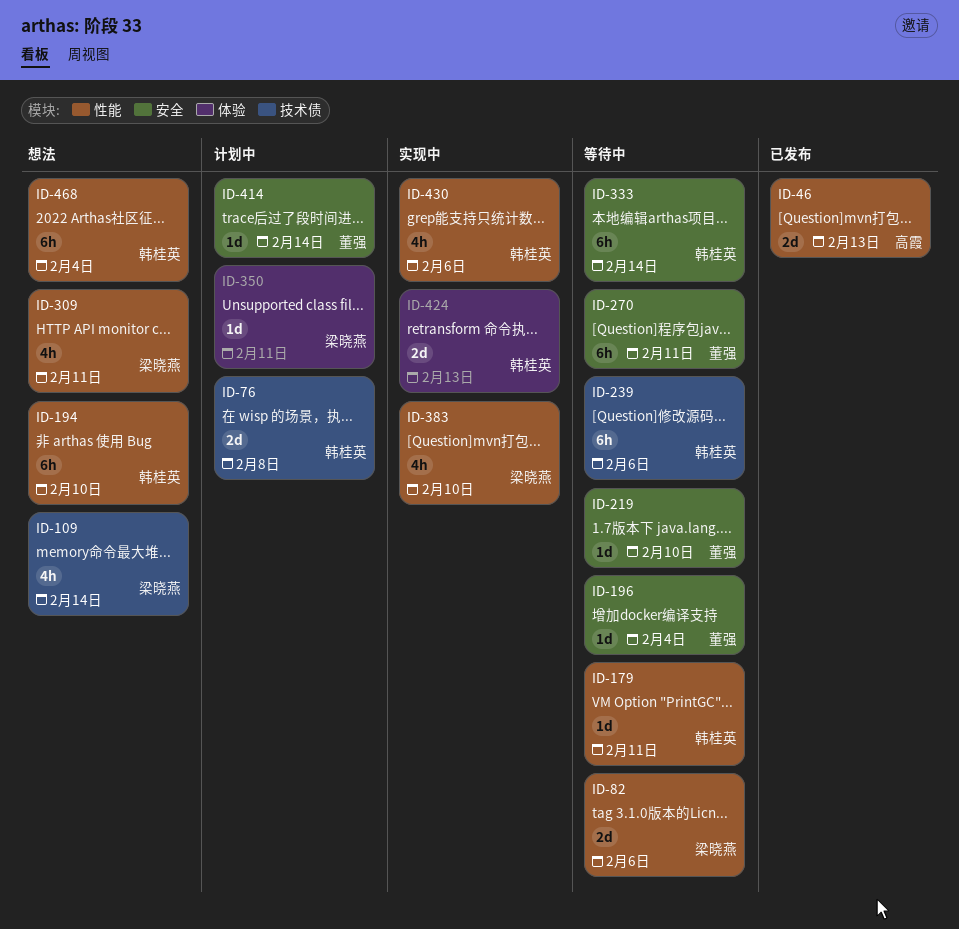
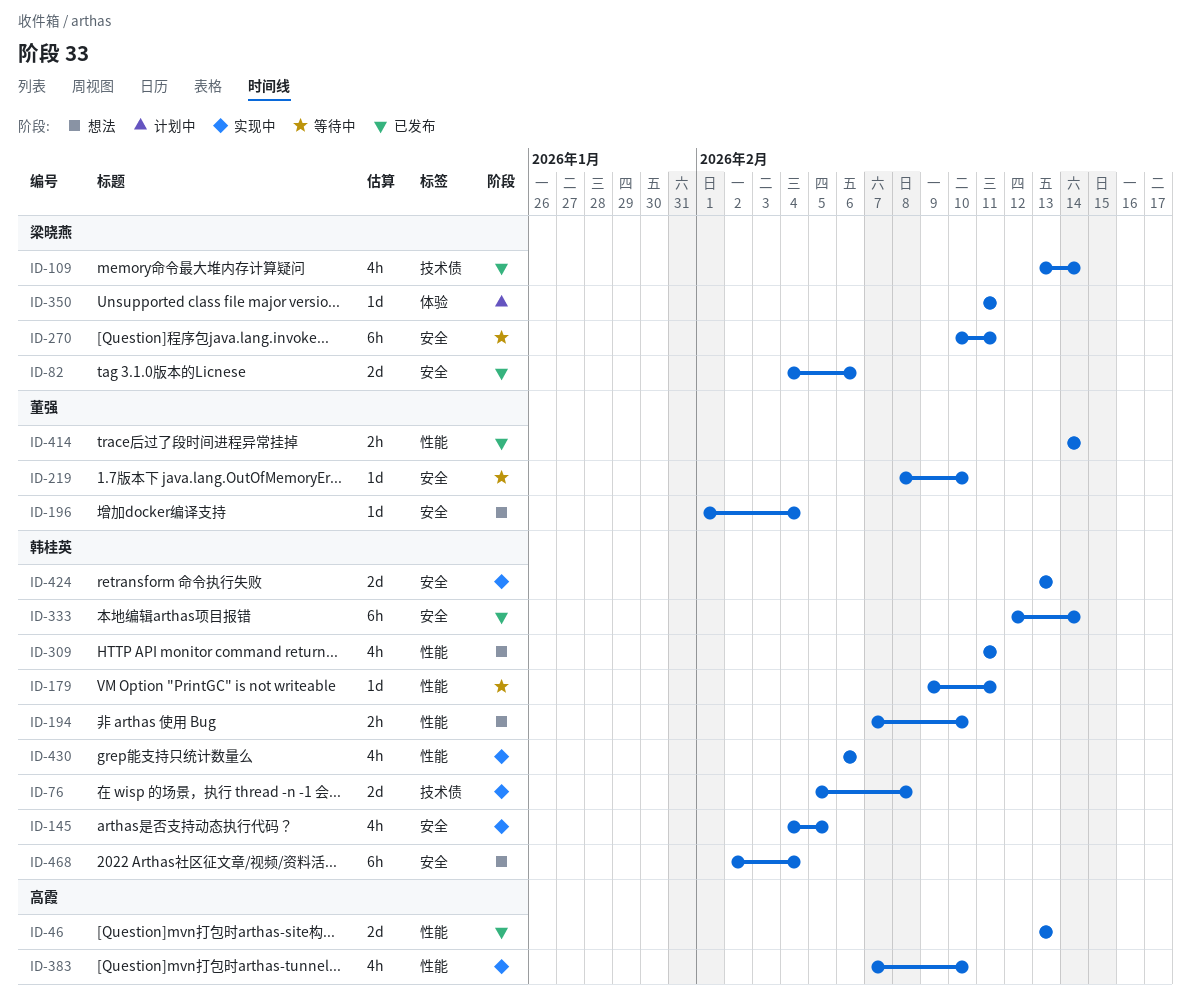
ID-76, status: 计划中 -> 实现中
ID-82, status: 等待中 -> 已发布
ID-82, label: 性能 -> 安全
ID-109, status: 想法 -> 已发布
ID-145: none -> present
ID-194, estimate: 6h -> 2h
ID-196, status: 等待中 -> 想法
ID-239: present -> none
ID-270, owner: 董强 -> 梁晓燕
ID-309, owner: 梁晓燕 -> 韩桂英
ID-333, status: 等待中 -> 已发布
ID-383, owner: 梁晓燕 -> 高霞
ID-414, status: 计划中 -> 已发布
ID-414, label: 安全 -> 性能
ID-414, estimate: 1d -> 2h
ID-424, label: 体验 -> 安全
ID-468, label: 性能 -> 安全

